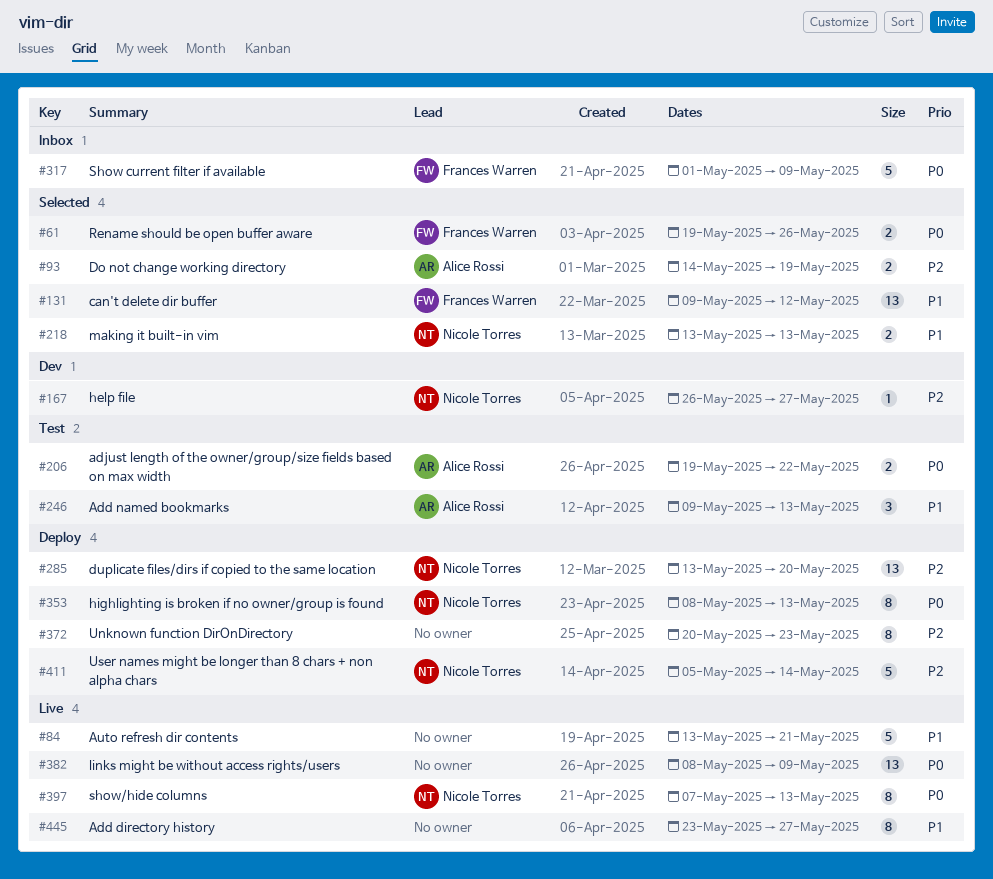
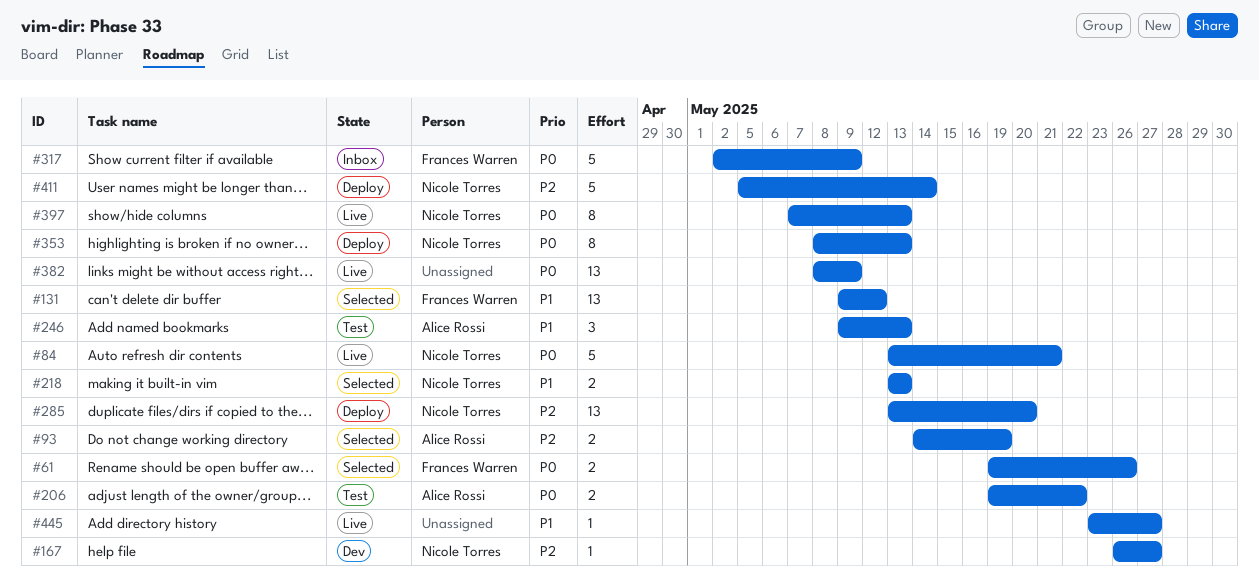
#84, owner: none -> Nicole Torres
#84, priority: P1 -> P0
#317, start: May 1 -> May 2
#372: present -> none
#445, estimate: 8 -> 1

